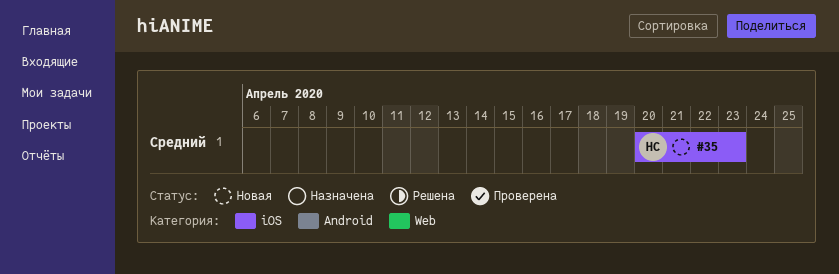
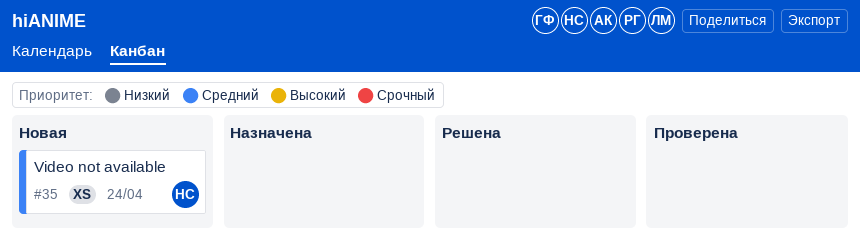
#35, due: Apr 23 -> Apr 24

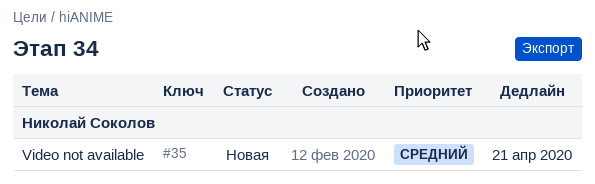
#35, due: Apr 24 -> Apr 21

